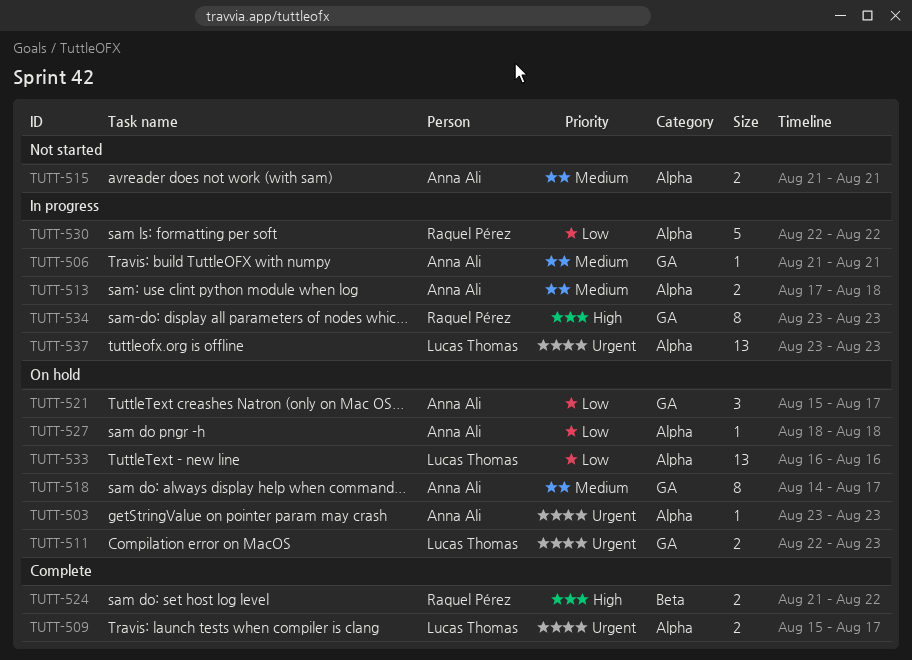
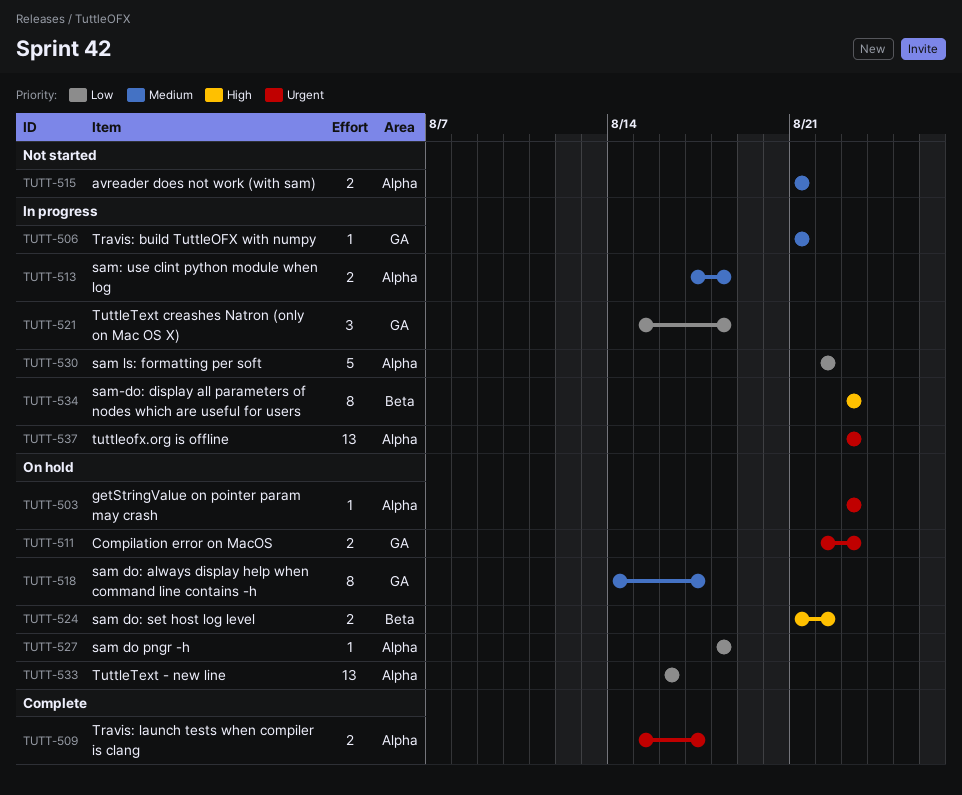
TUTT-521, status: On hold -> In progress
TUTT-521, due: Aug 17 -> Aug 18
TUTT-524, status: Complete -> On hold
TUTT-534, label: GA -> Beta

